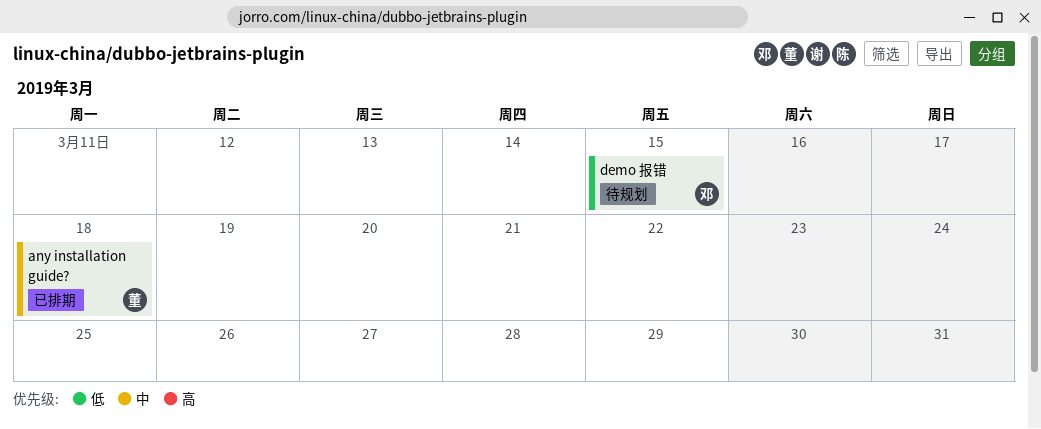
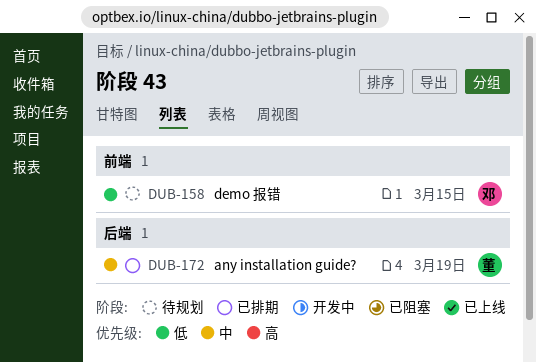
any installation guide?, due: Mar 18 -> Mar 19

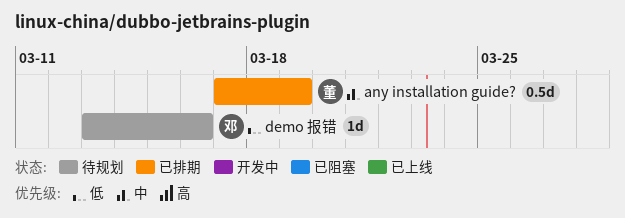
demo 报错, due: Mar 15 -> Mar 16

